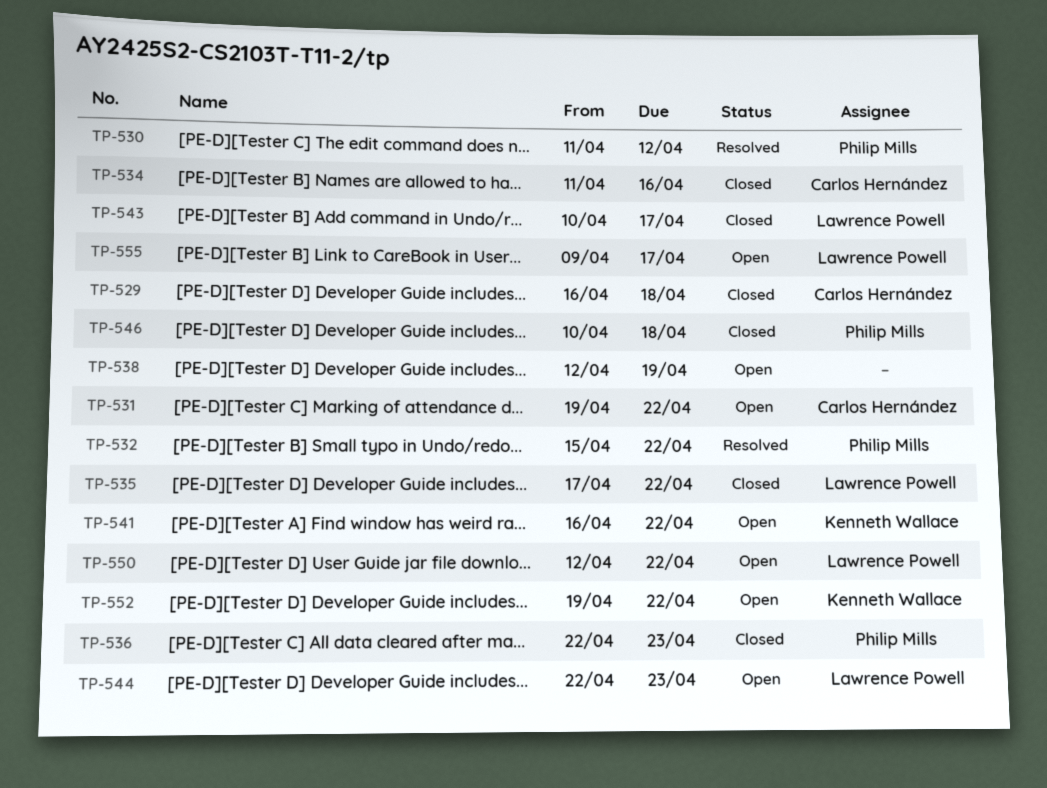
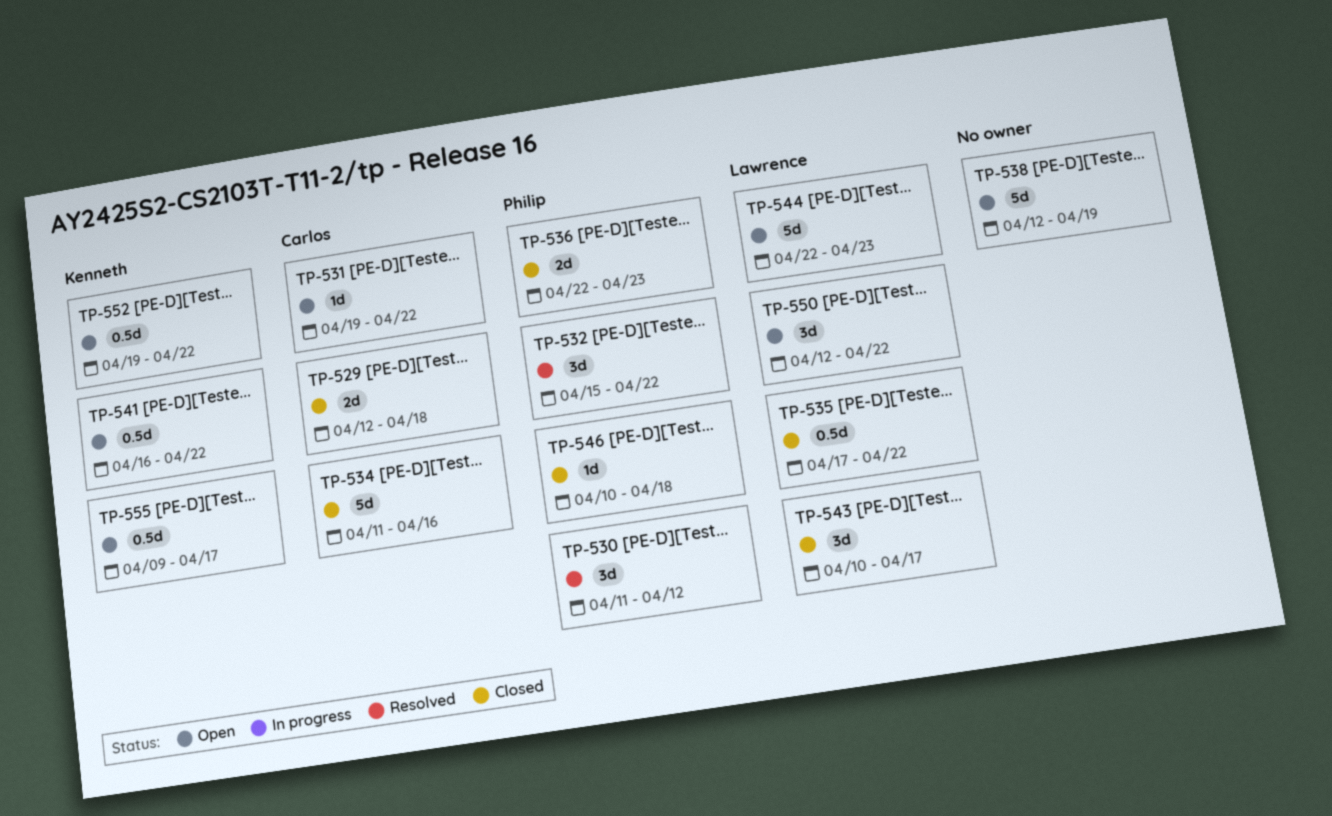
TP-529, start: Apr 16 -> Apr 12
TP-555, owner: Lawrence Powell -> Kenneth Wallace

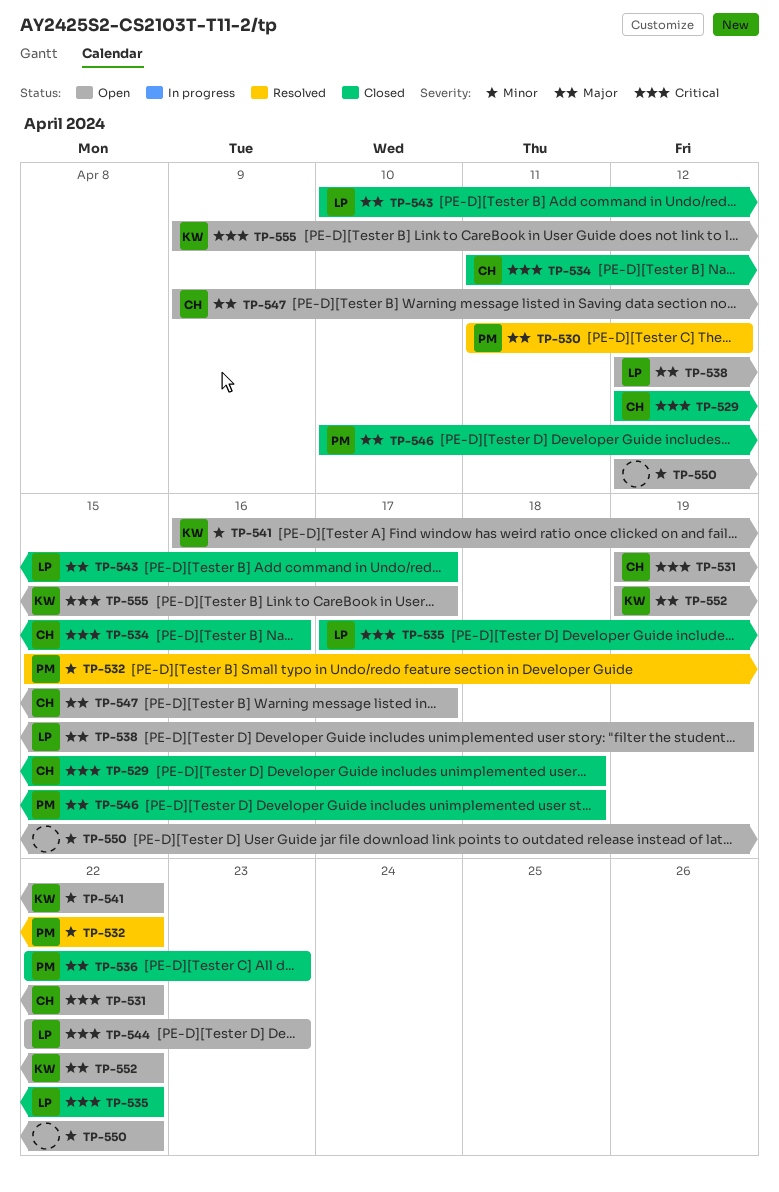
TP-538, owner: none -> Lawrence
TP-547: none -> present
TP-550, owner: Lawrence -> none

